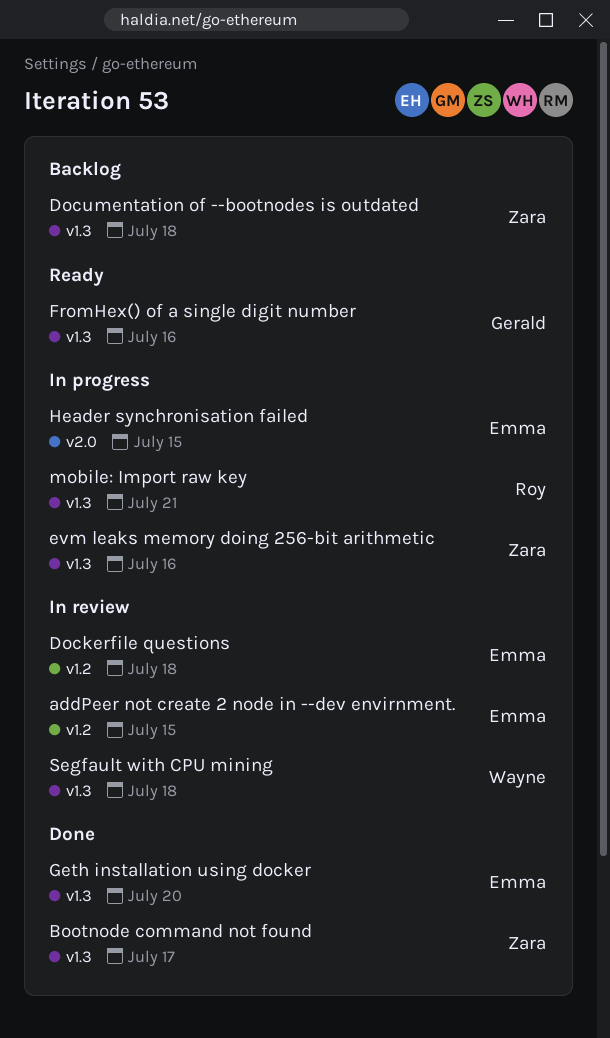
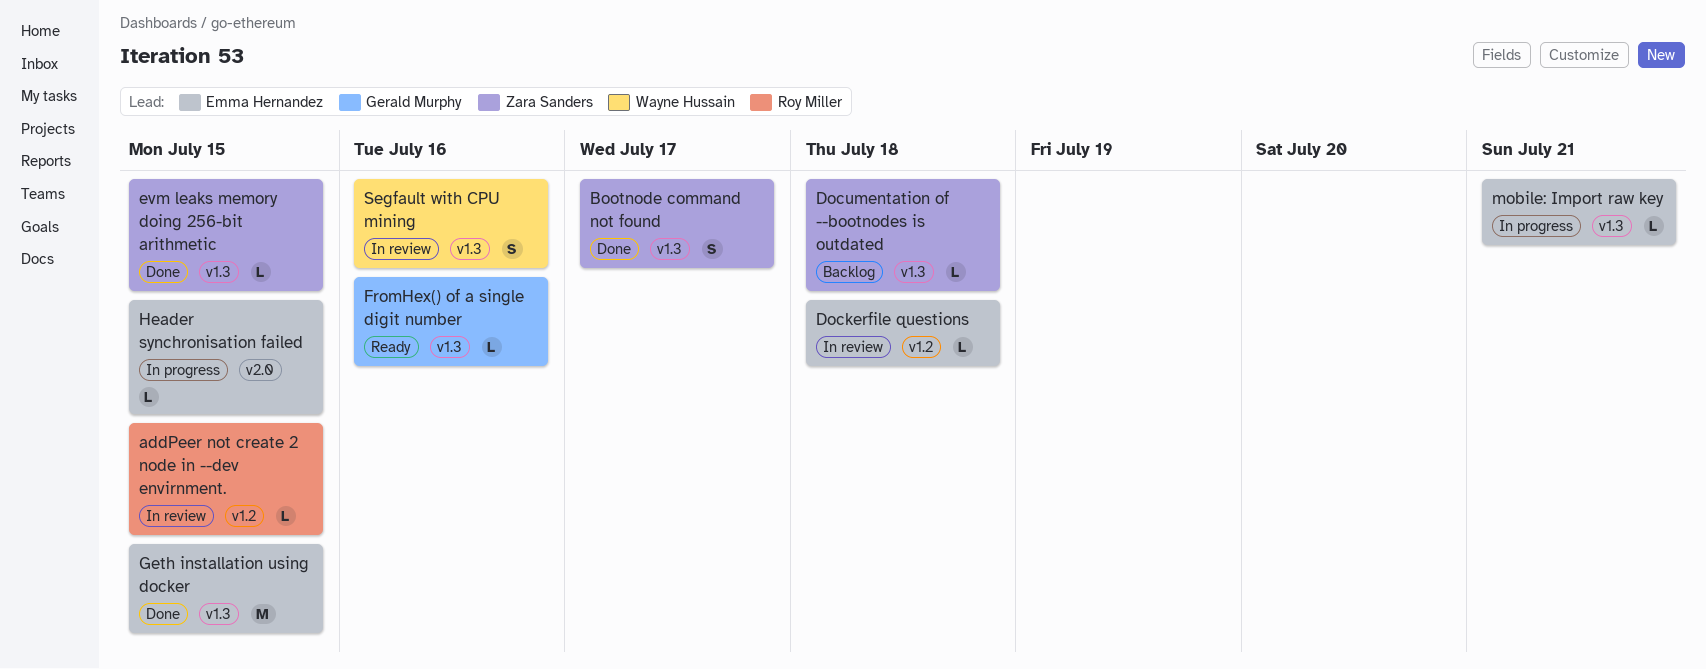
addPeer not create 2 node in --dev envirnment., owner: Emma Hernandez -> Roy Miller
evm leaks memory doing 256-bit arithmetic, status: In progress -> Done
evm leaks memory doing 256-bit arithmetic, due: Jul 16 -> Jul 15
Geth installation using docker, due: Jul 20 -> Jul 15
mobile: Import raw key, owner: Roy Miller -> Emma Hernandez
Segfault with CPU mining, due: Jul 18 -> Jul 16

